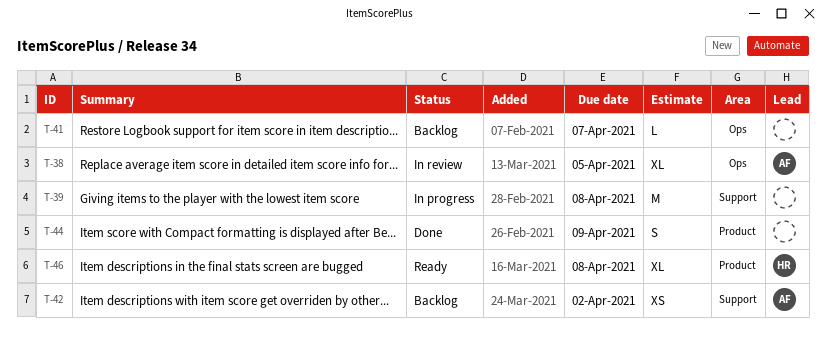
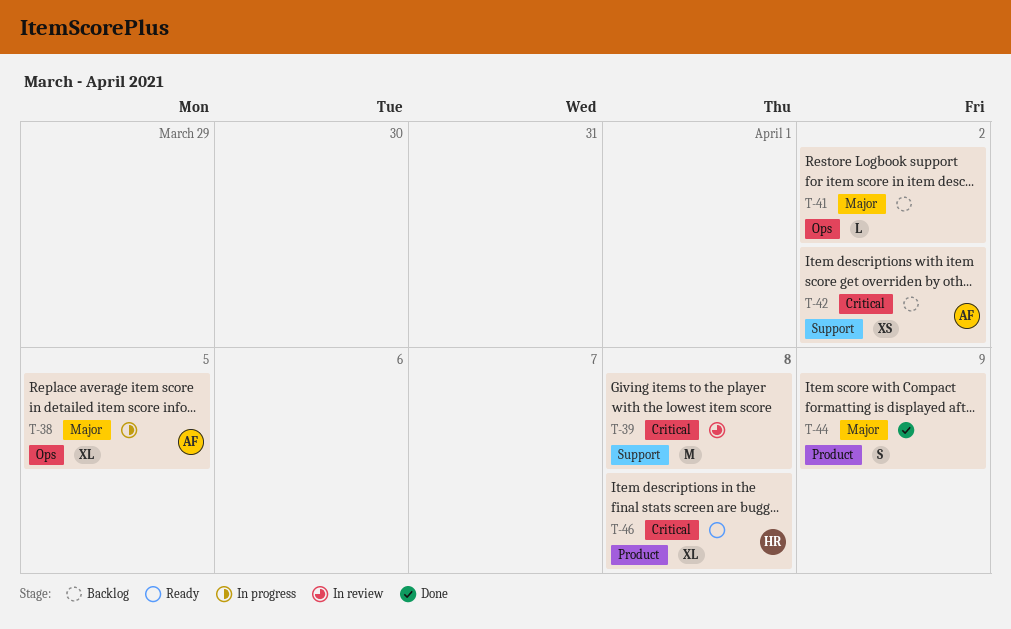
T-38, status: In review -> In progress
T-39, status: In progress -> In review
T-41, due: Apr 7 -> Apr 2

